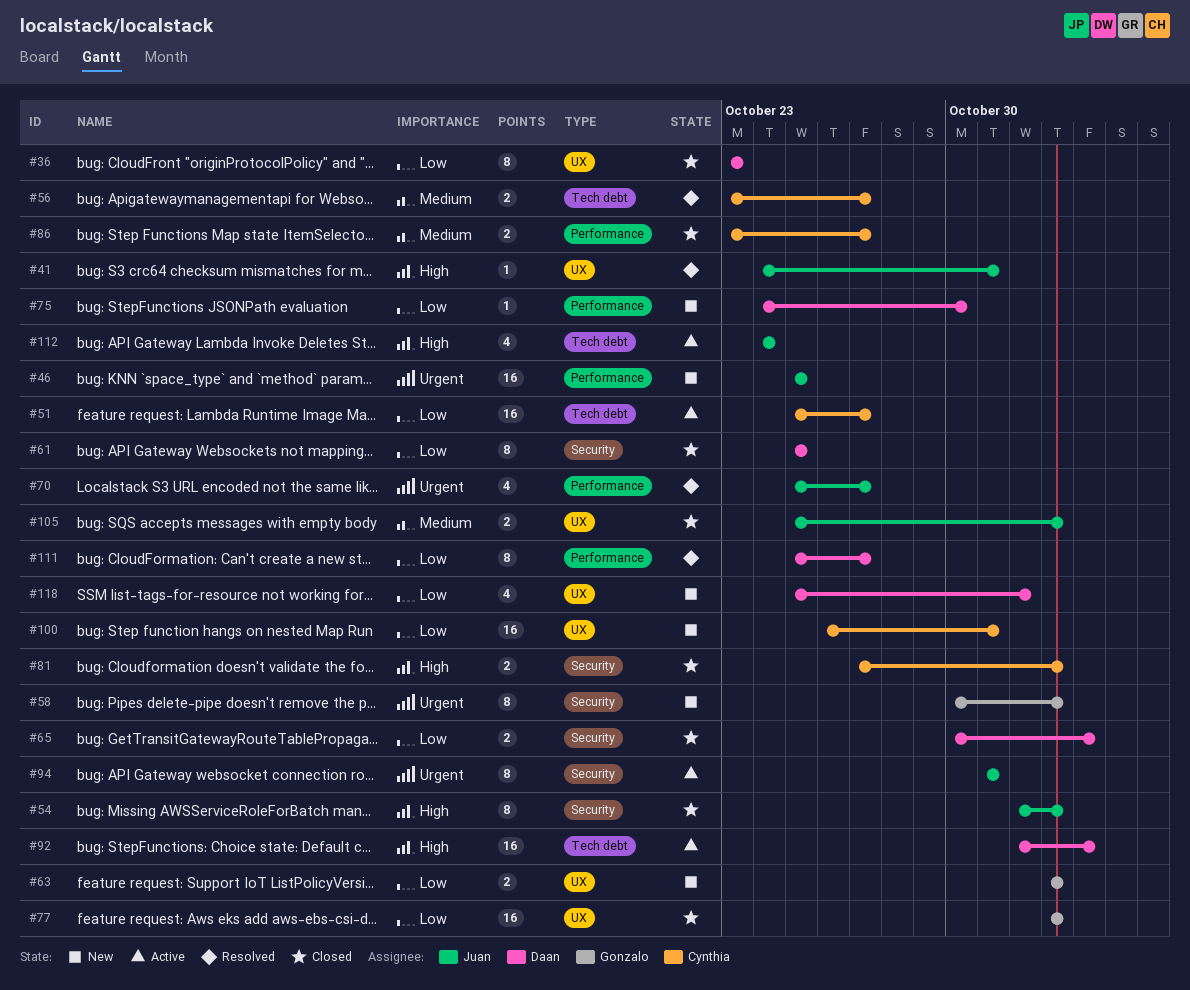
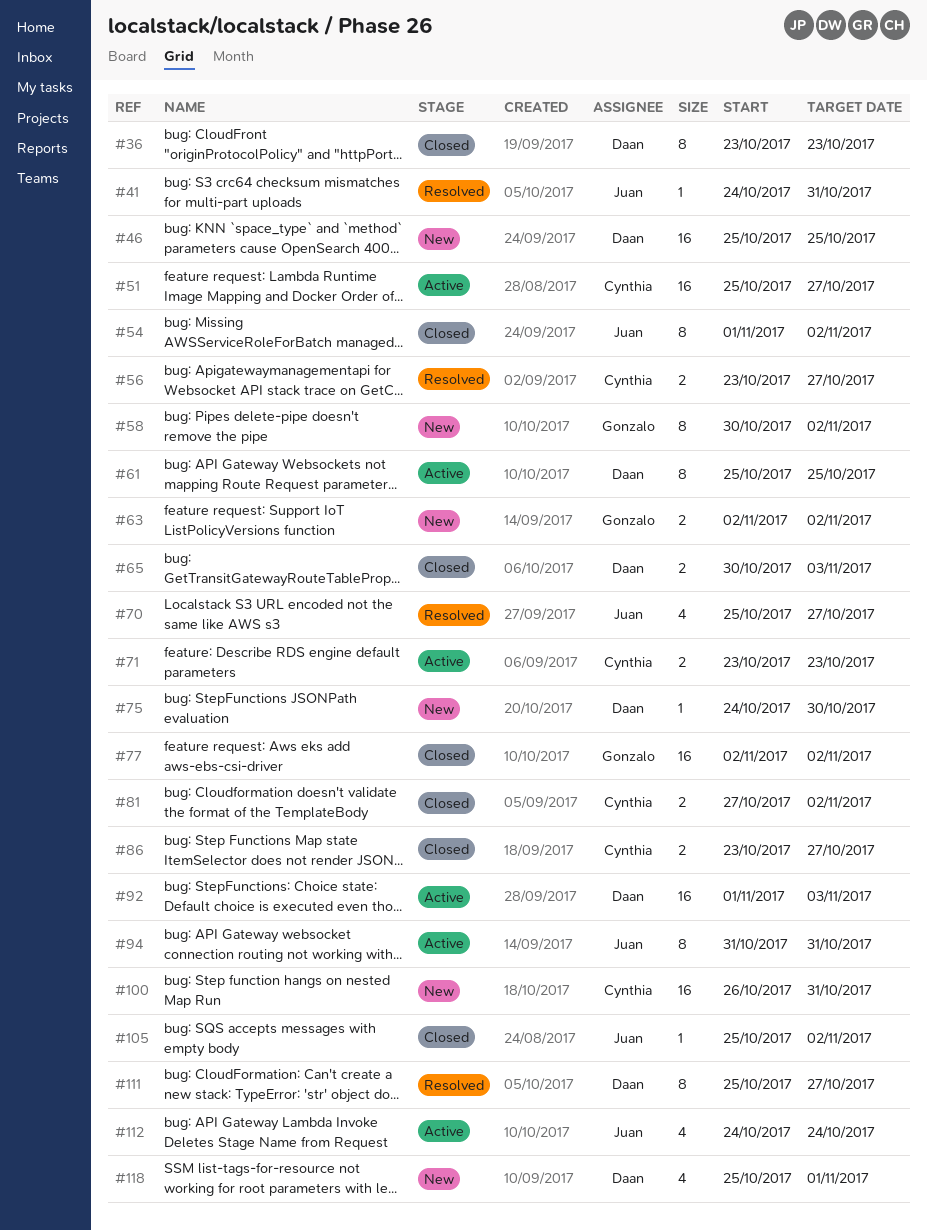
#46, owner: Juan -> Daan
#61, status: Closed -> Active
#71: none -> present
#105, estimate: 2 -> 1

